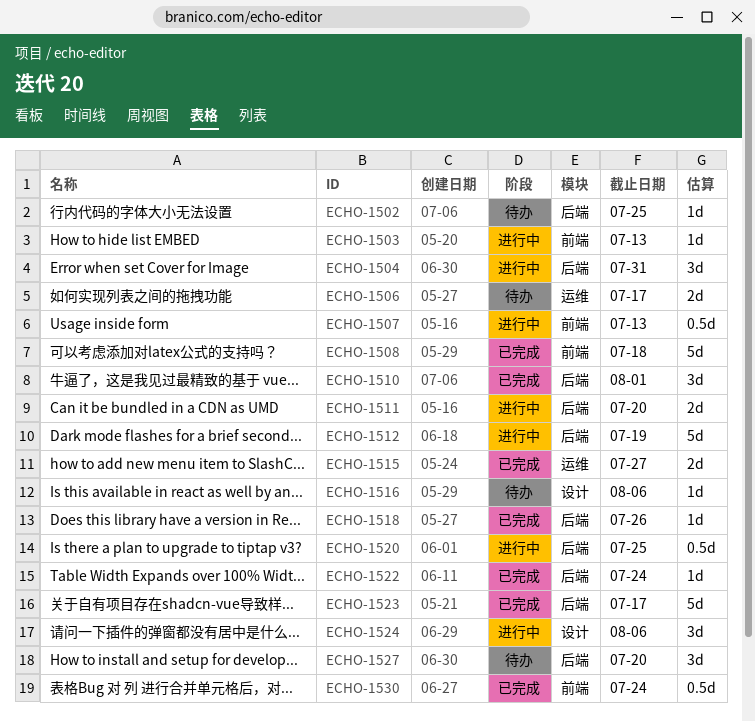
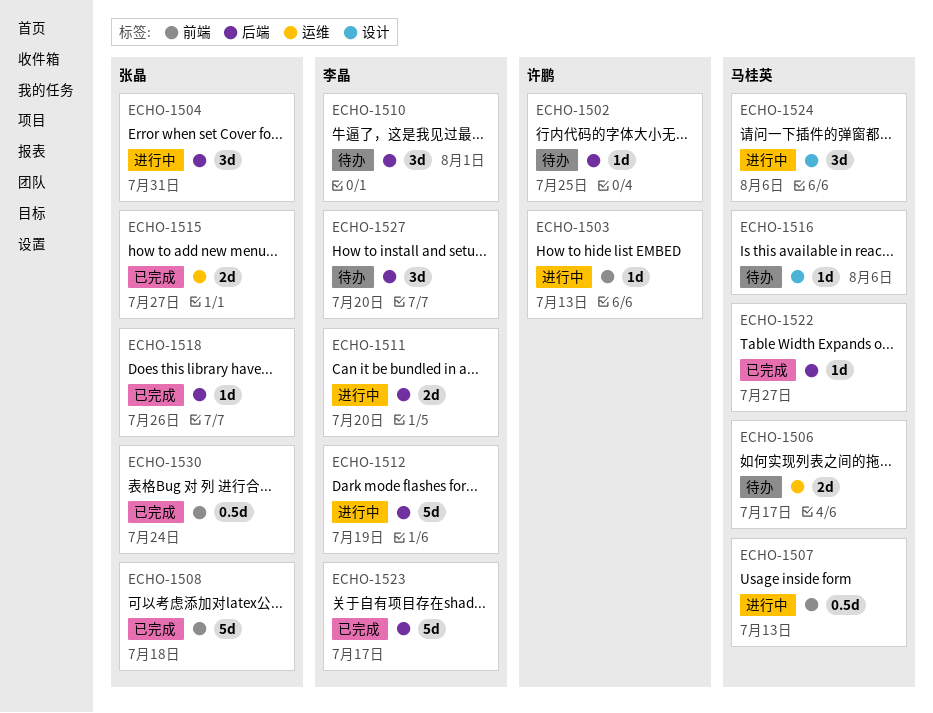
ECHO-1510, status: 已完成 -> 待办
ECHO-1520: present -> none
ECHO-1522, due: Jul 24 -> Jul 27

